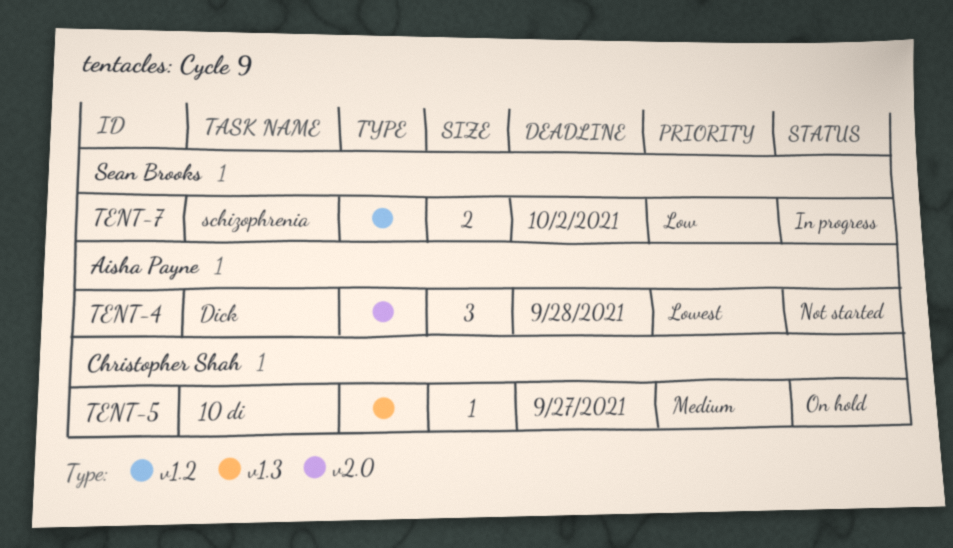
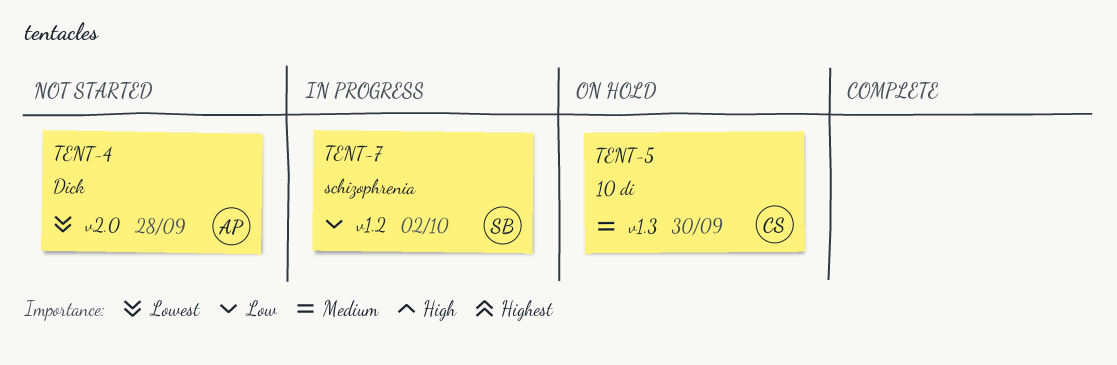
TENT-5, due: Sep 27 -> Sep 30

